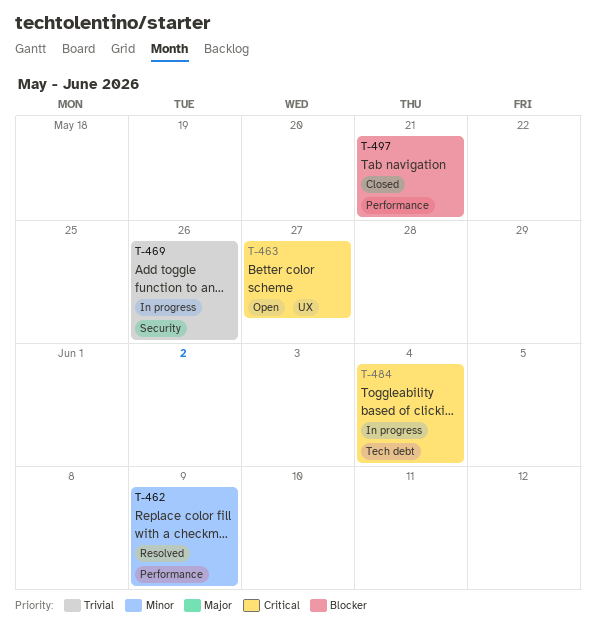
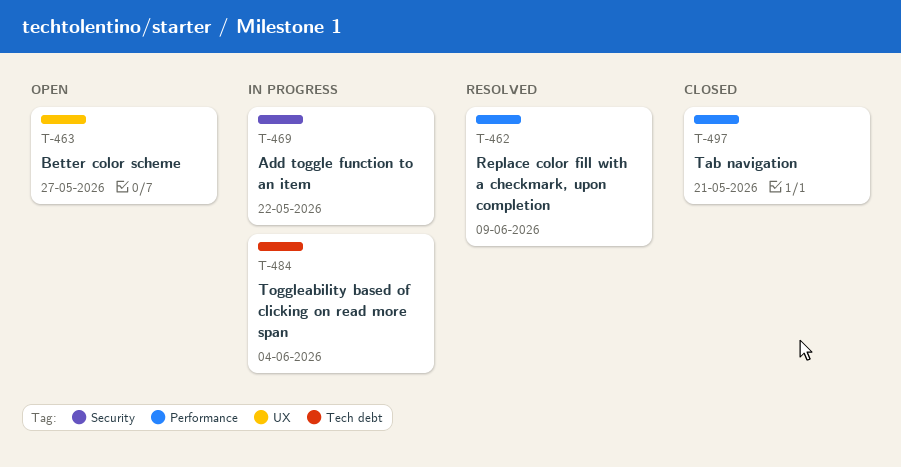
T-469, due: May 26 -> May 22

